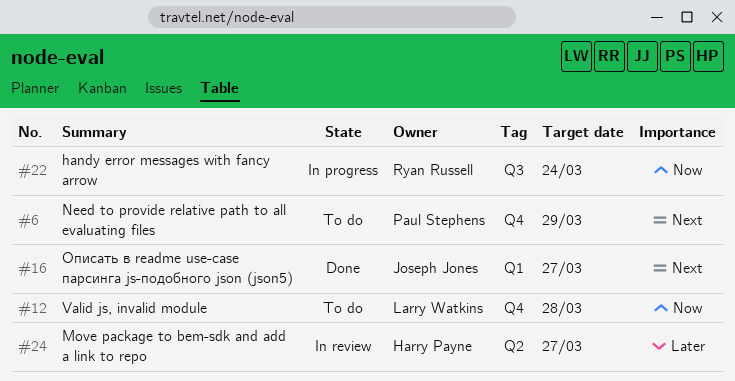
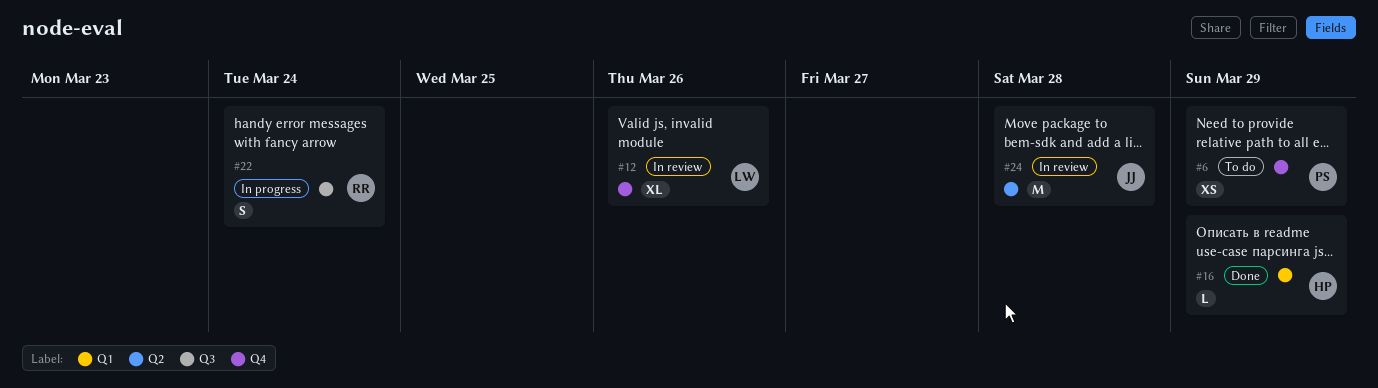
#12, status: To do -> In review
#12, due: Mar 28 -> Mar 26
#16, owner: Joseph Jones -> Harry Payne
#16, due: Mar 27 -> Mar 29
#24, owner: Harry Payne -> Joseph Jones
#24, due: Mar 27 -> Mar 28

